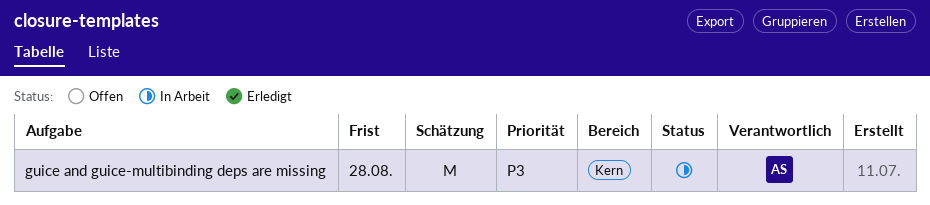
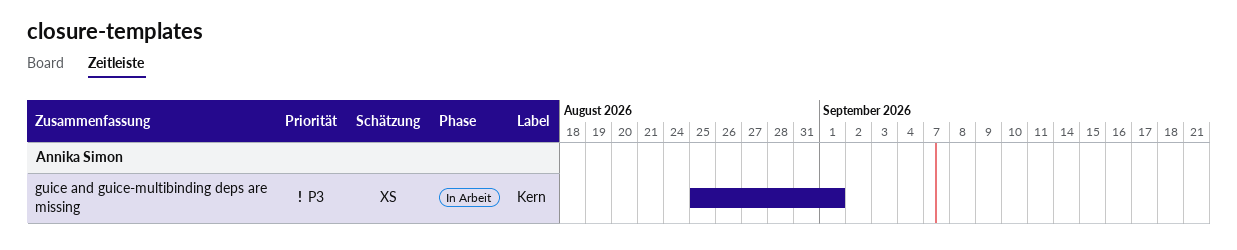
guice and guice-multibinding deps are missing, estimate: M -> XS
guice and guice-multibinding deps are missing, due: Aug 28 -> Sep 1

